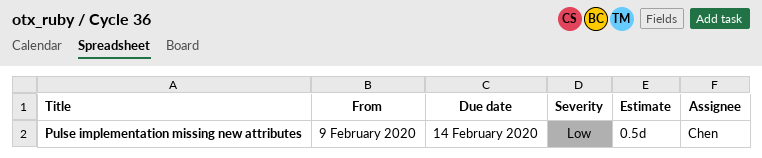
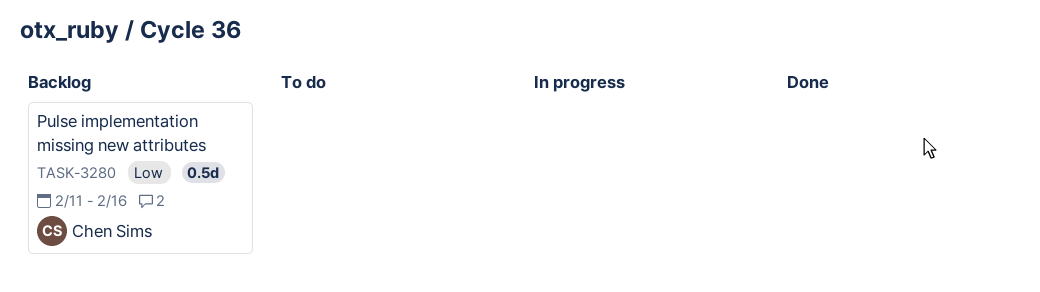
Pulse implementation missing new attributes, start: Feb 9 -> Feb 11
Pulse implementation missing new attributes, due: Feb 14 -> Feb 16

